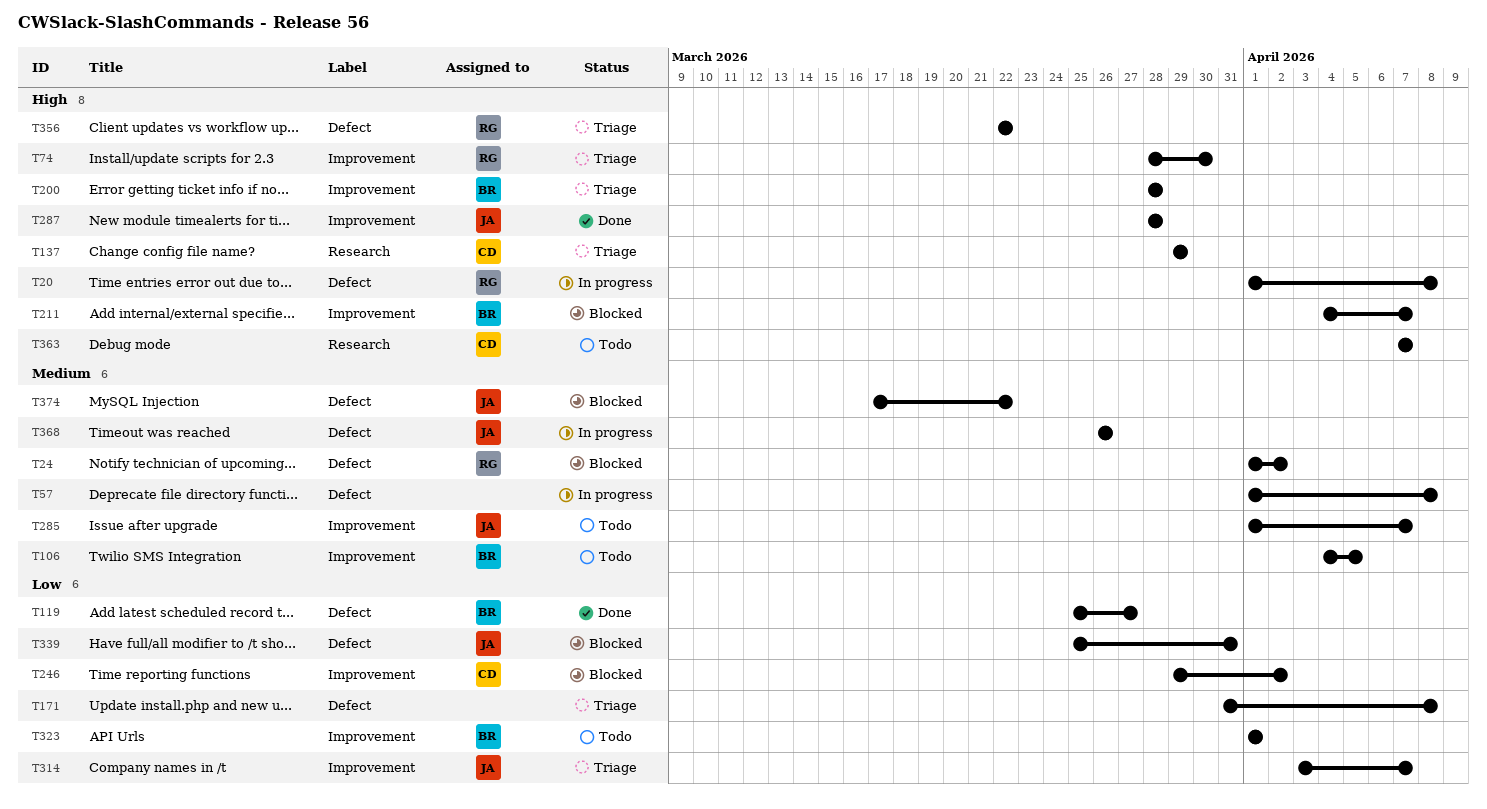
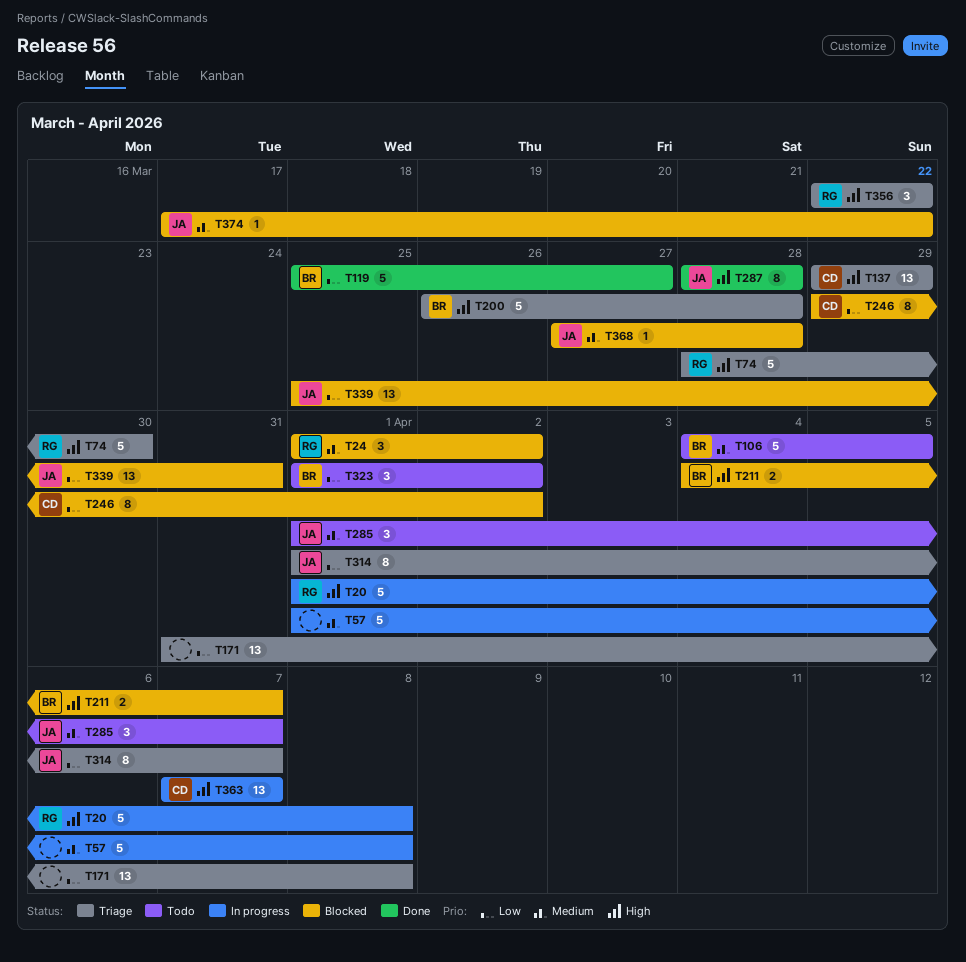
T200, start: Mar 28 -> Mar 26
T314, start: Apr 3 -> Apr 1
T323, due: Apr 1 -> Apr 2
T363, status: Todo -> In progress
T368, status: In progress -> Blocked
T368, start: Mar 26 -> Mar 27
T368, due: Mar 26 -> Mar 28

